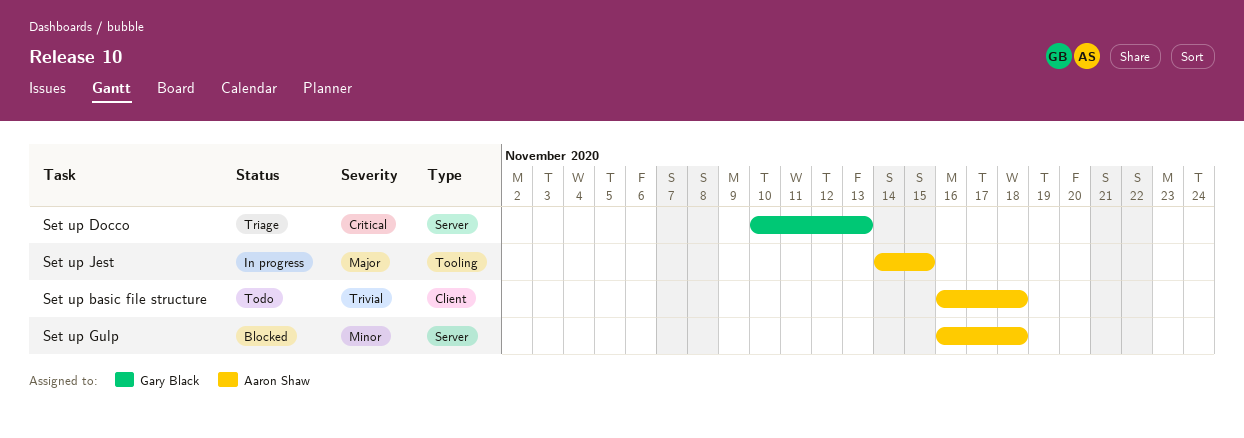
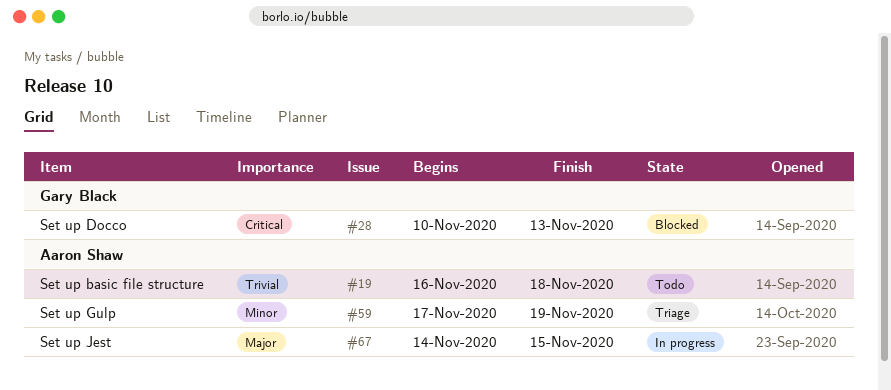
Set up Docco, status: Triage -> Blocked
Set up Gulp, status: Blocked -> Triage
Set up Gulp, start: Nov 16 -> Nov 17
Set up Gulp, due: Nov 18 -> Nov 19

